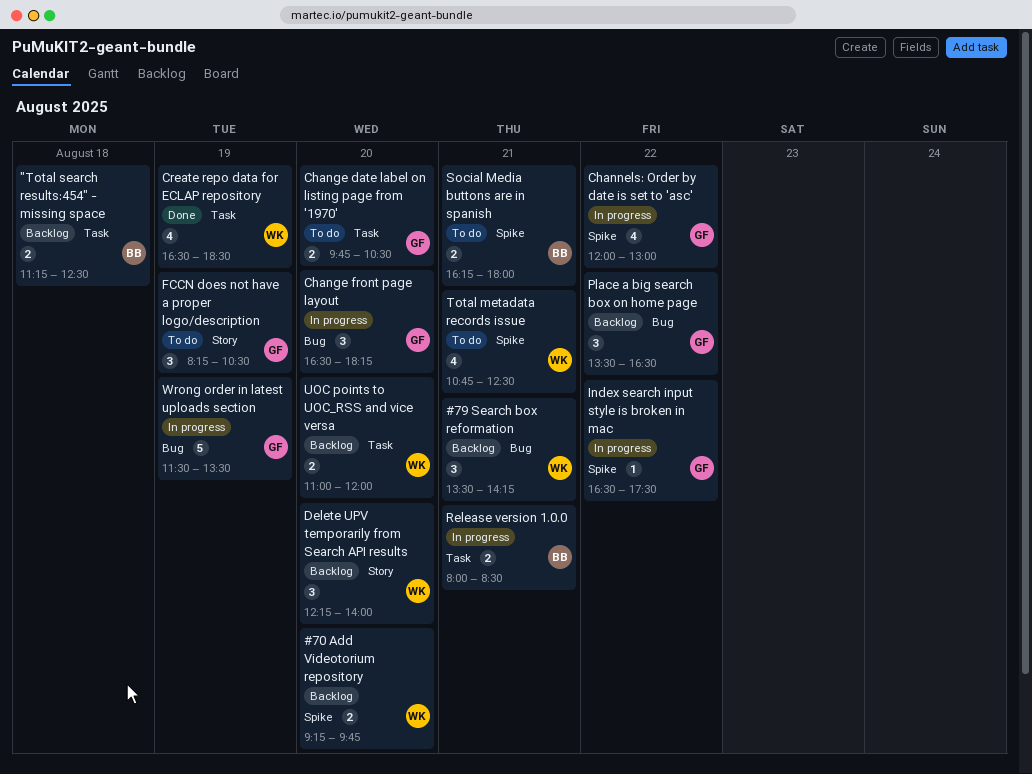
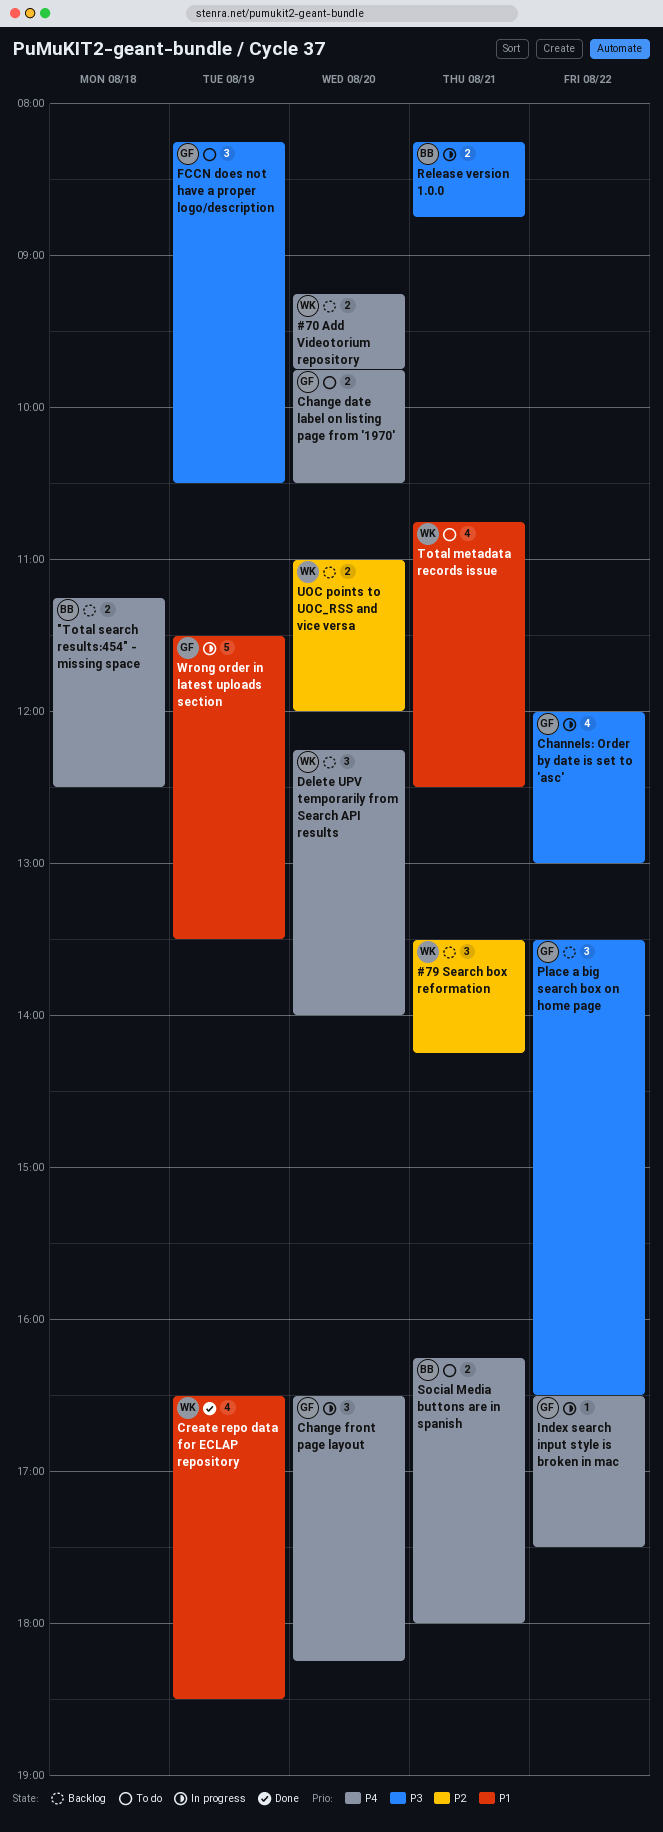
Release version 1.0.0, begins: 08:00 -> 08:15
Release version 1.0.0, ends: 08:30 -> 08:45

